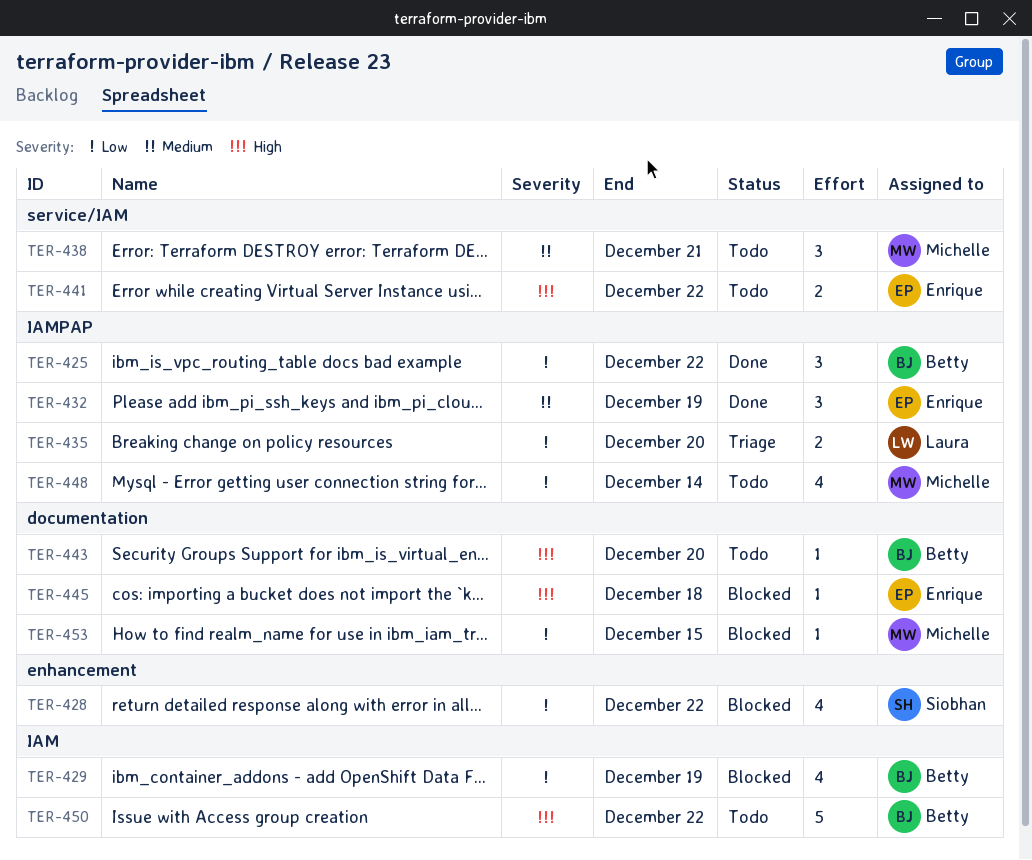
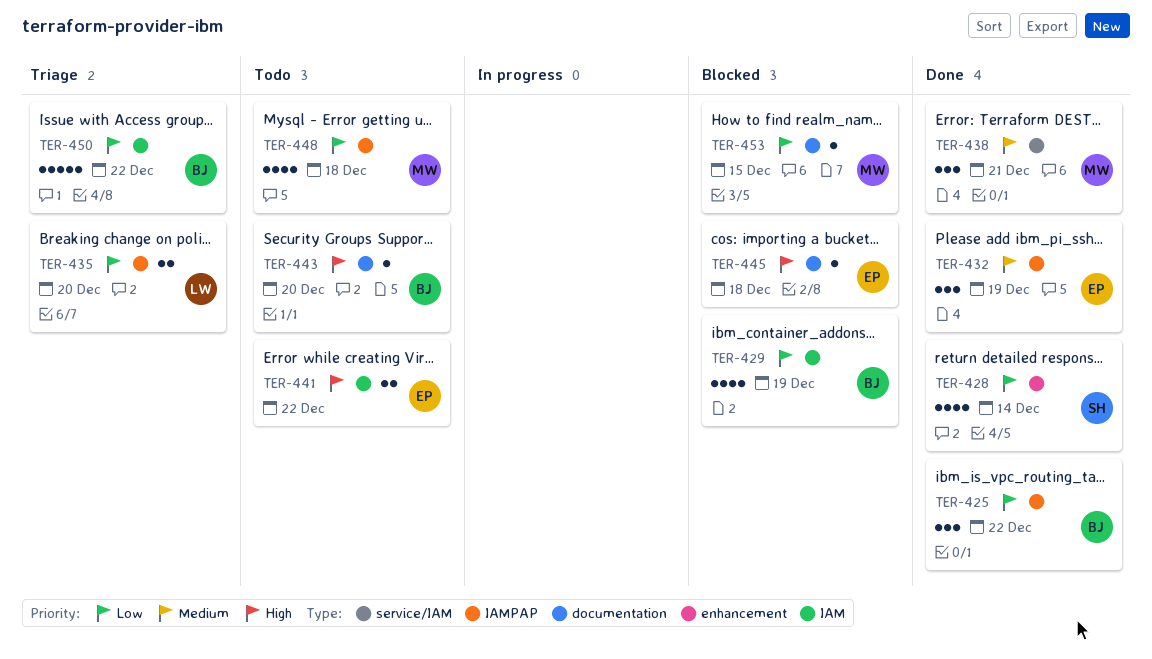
TER-428, status: Blocked -> Done
TER-428, due: Dec 22 -> Dec 14
TER-438, status: Todo -> Done
TER-441, label: service/IAM -> IAM
TER-448, due: Dec 14 -> Dec 18
TER-450, status: Todo -> Triage
TER-450, priority: High -> Low

